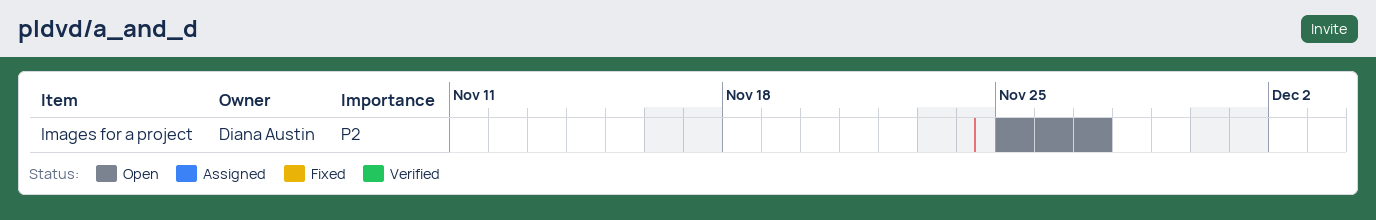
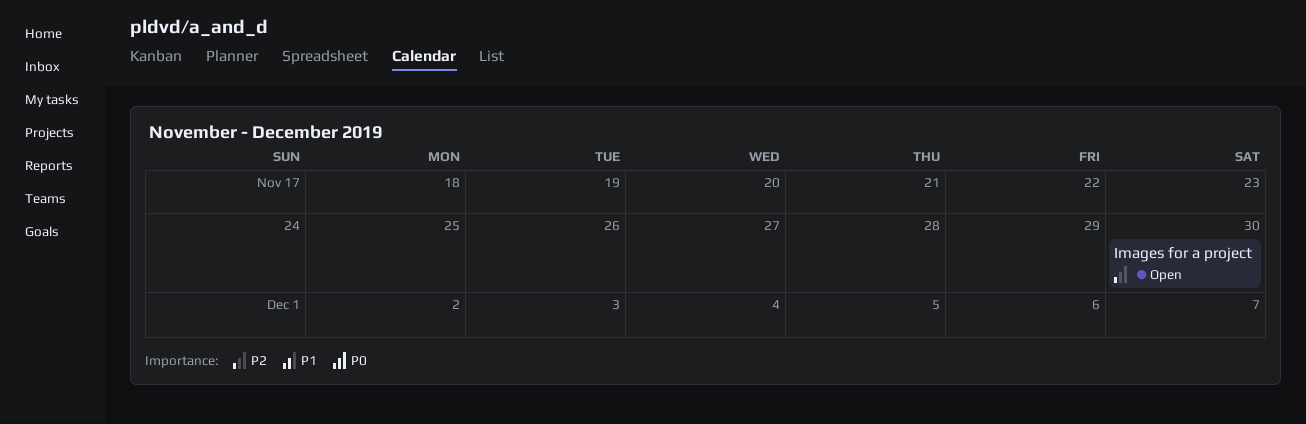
Images for a project, due: Nov 27 -> Nov 30

